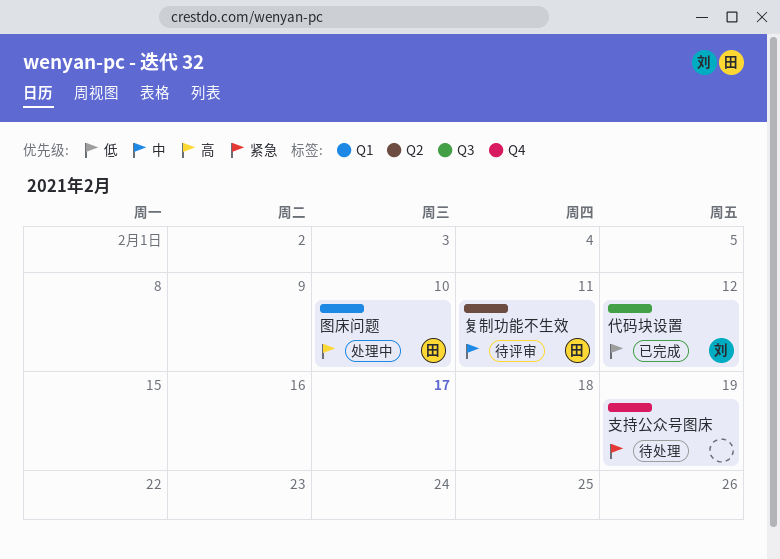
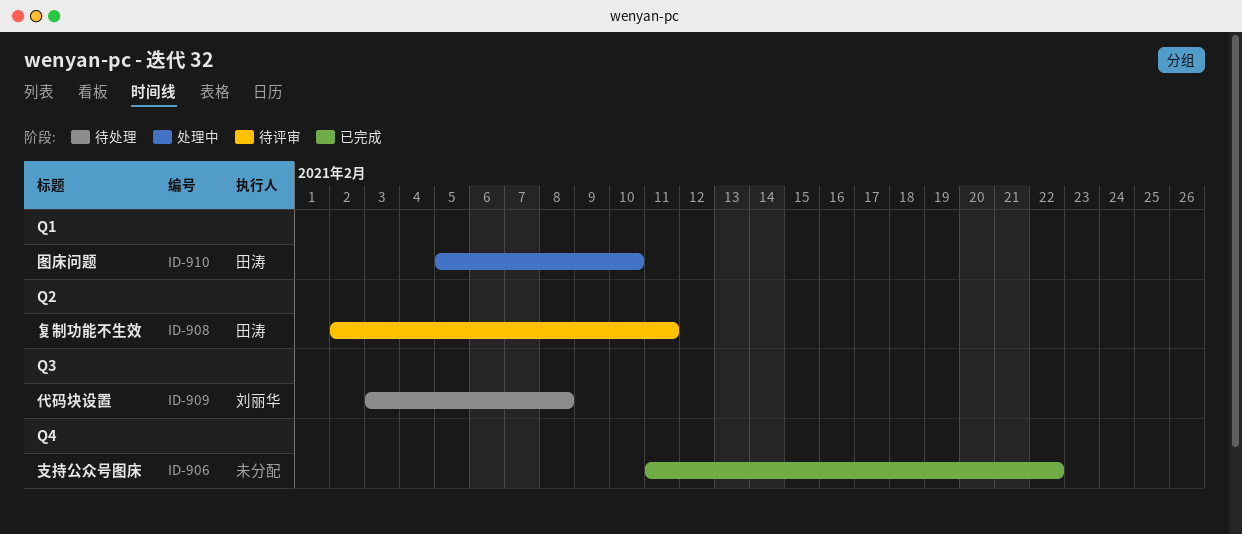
代码块设置, status: 已完成 -> 待处理
代码块设置, due: Feb 12 -> Feb 8
支持公众号图床, status: 待处理 -> 已完成
支持公众号图床, due: Feb 19 -> Feb 22

